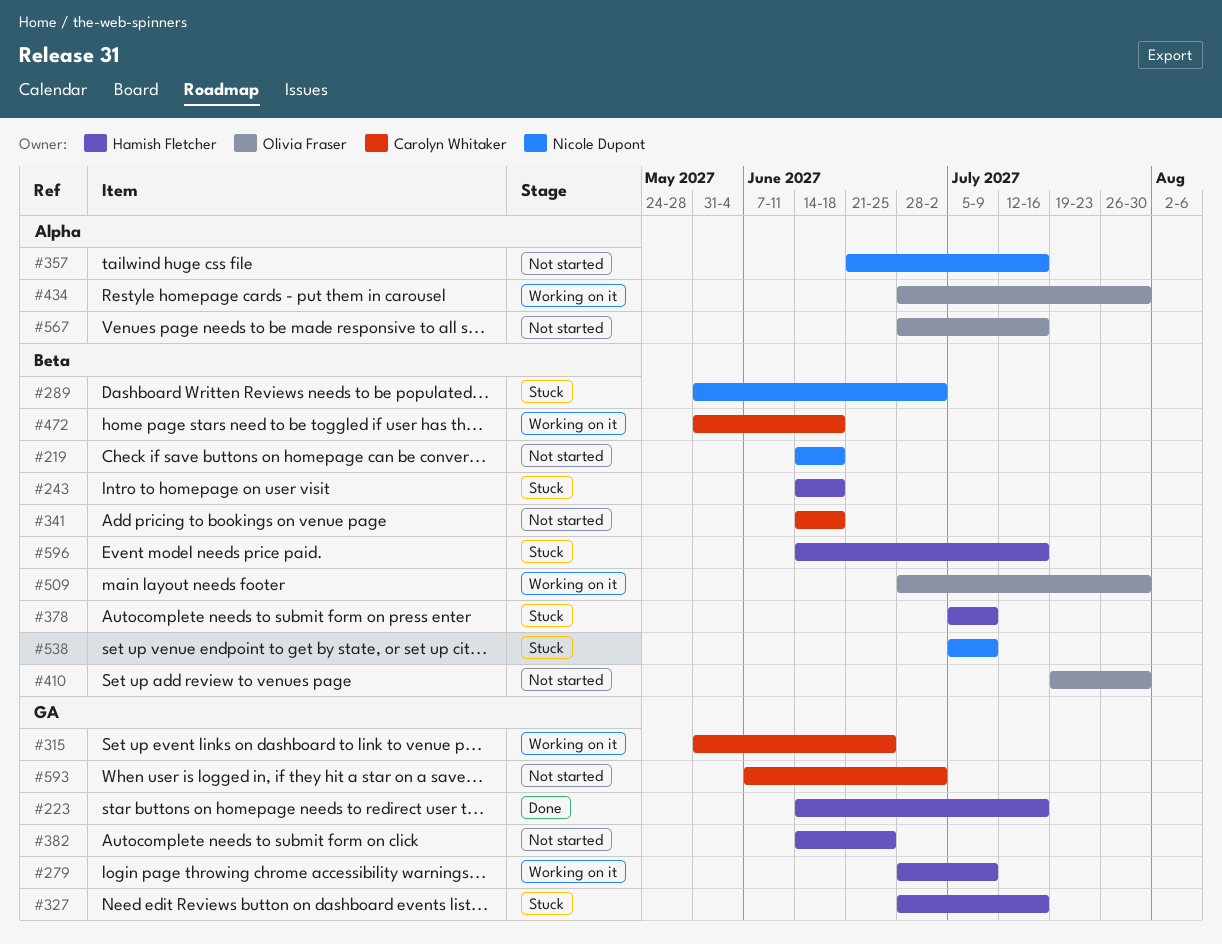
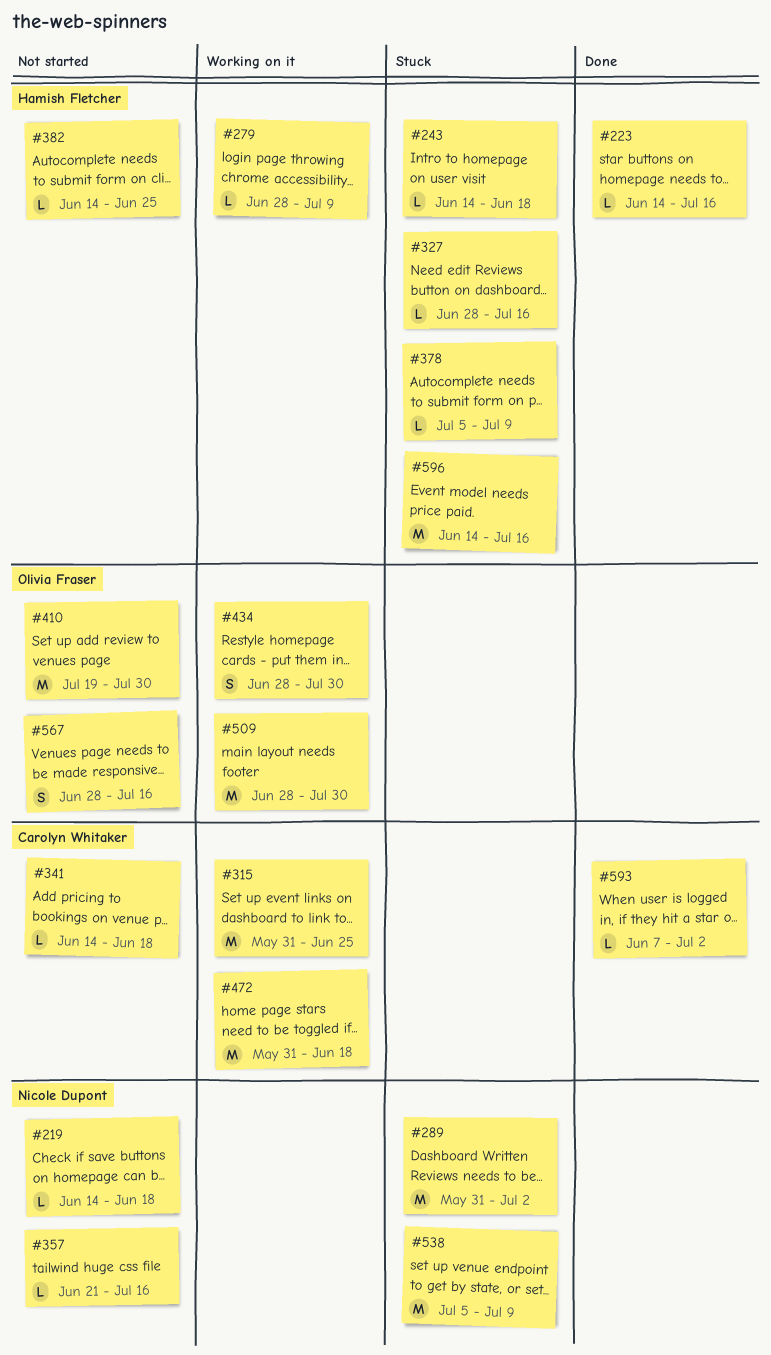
#593, status: Not started -> Done

